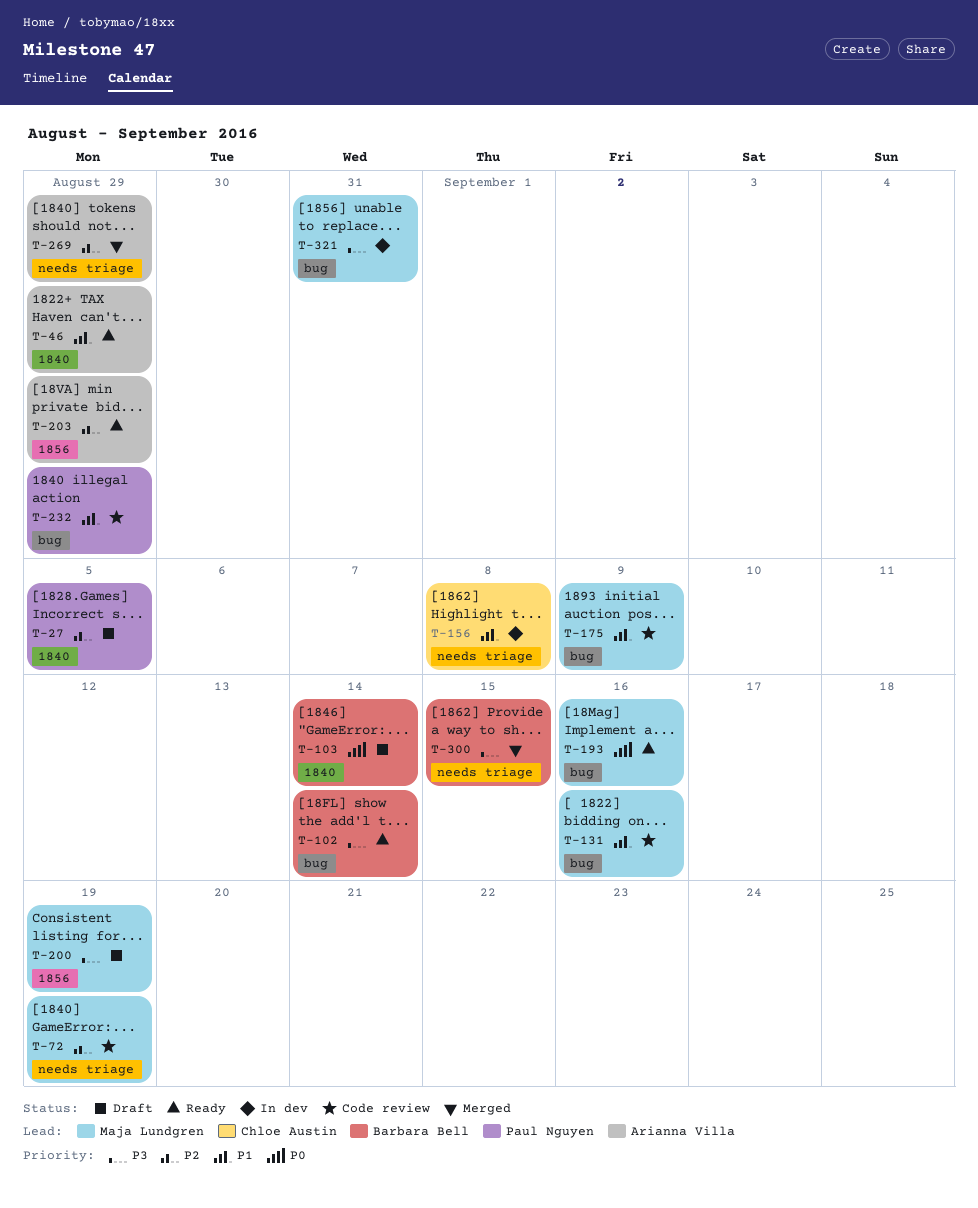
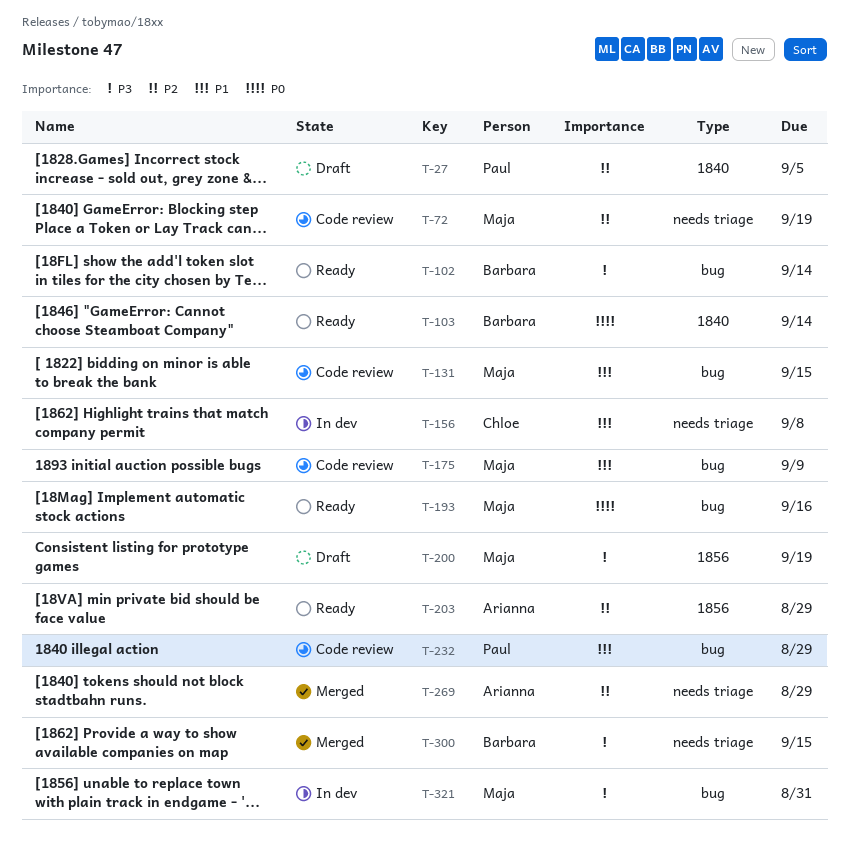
T-46: present -> none
T-103, status: Draft -> Ready
T-131, due: Sep 16 -> Sep 15

